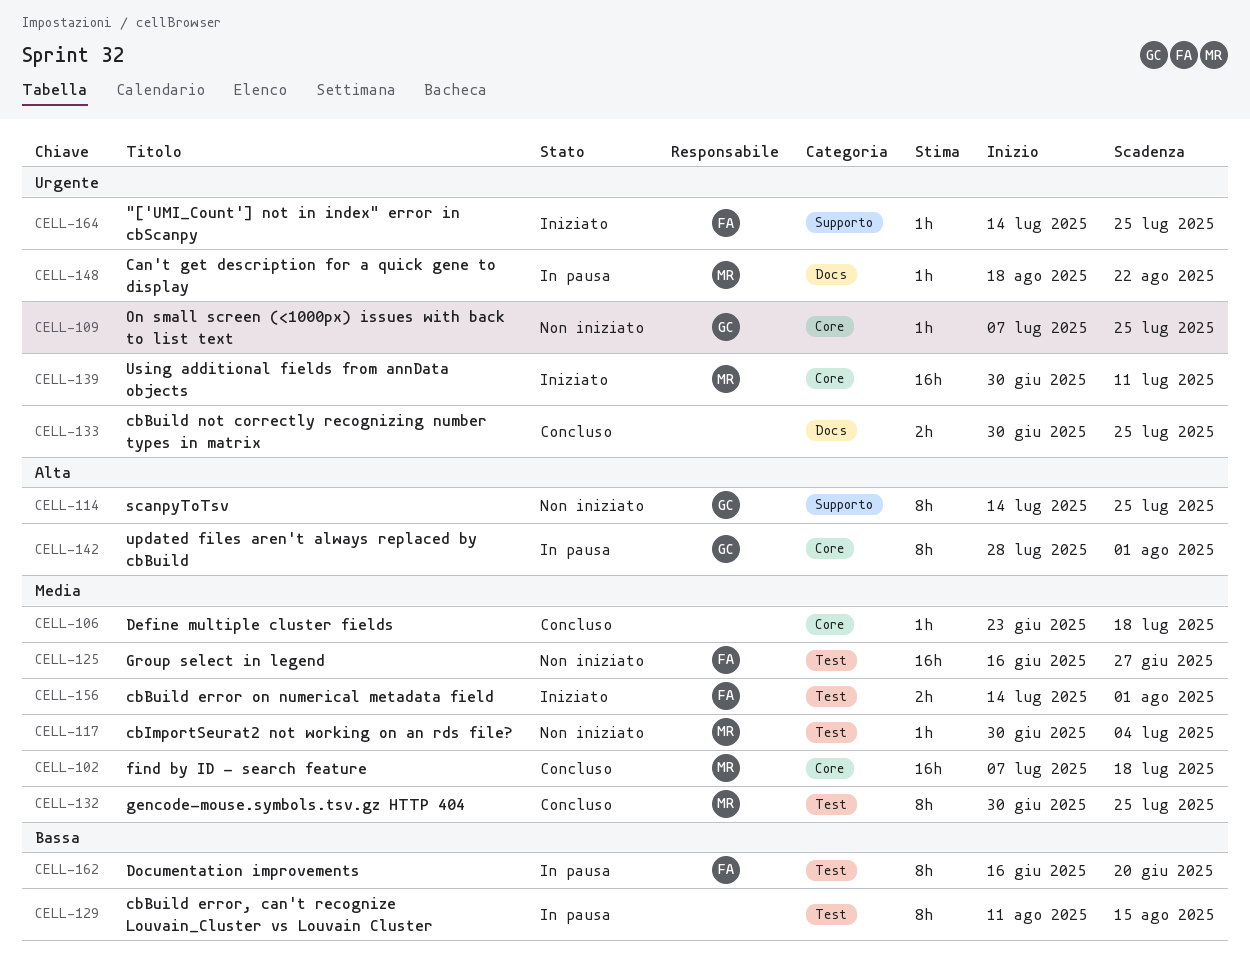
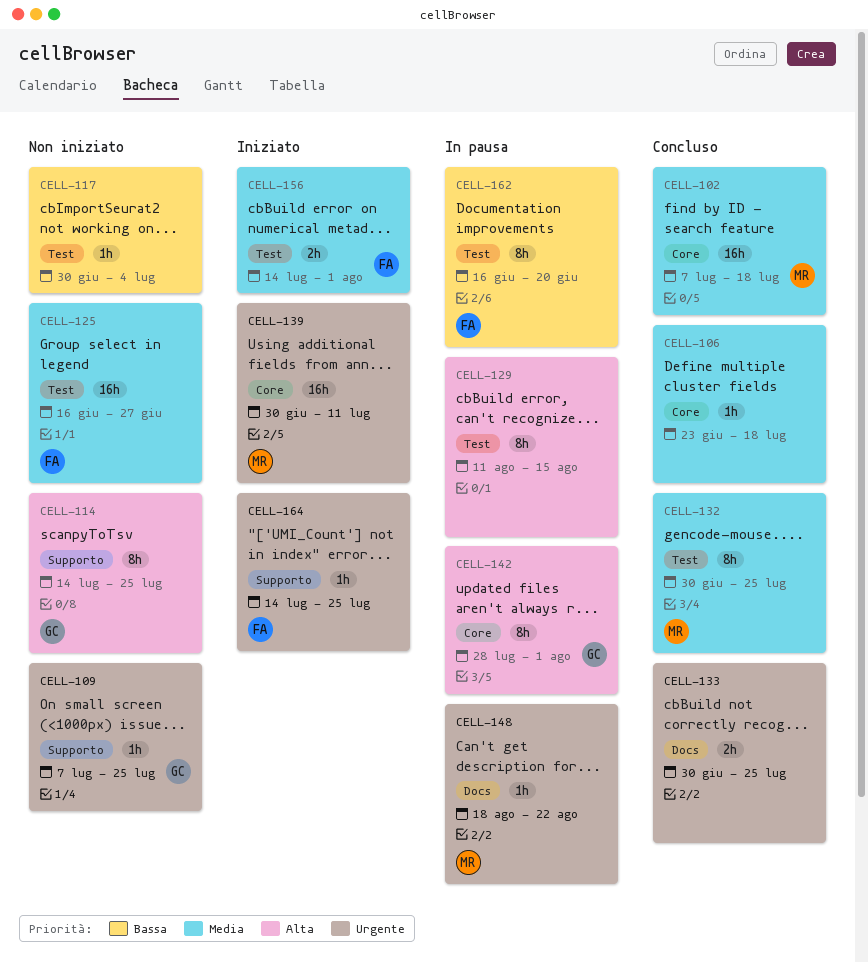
CELL-109, label: Core -> Supporto
CELL-117, owner: MR -> none
CELL-117, priority: Media -> Bassa
CELL-129, priority: Bassa -> Alta

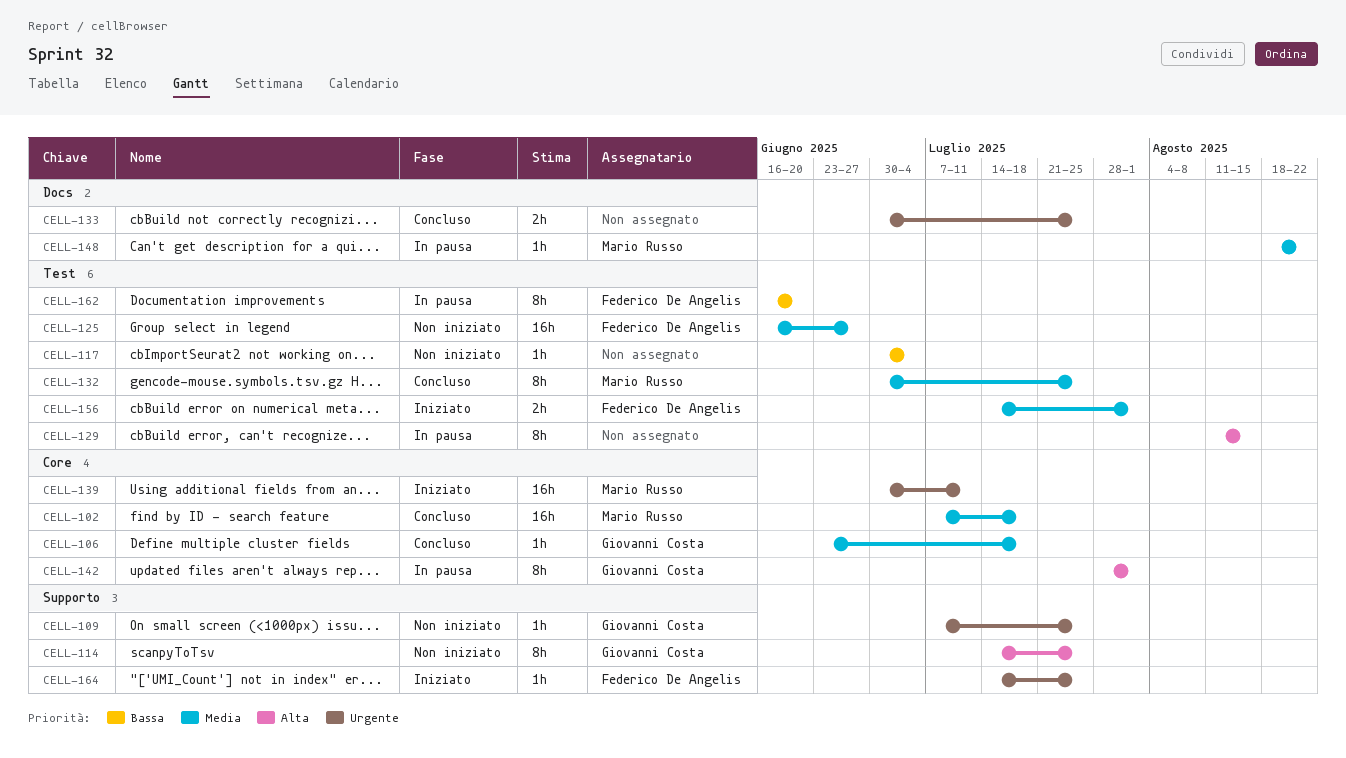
CELL-106, owner: none -> Giovanni Costa
CELL-148, priority: Urgente -> Media

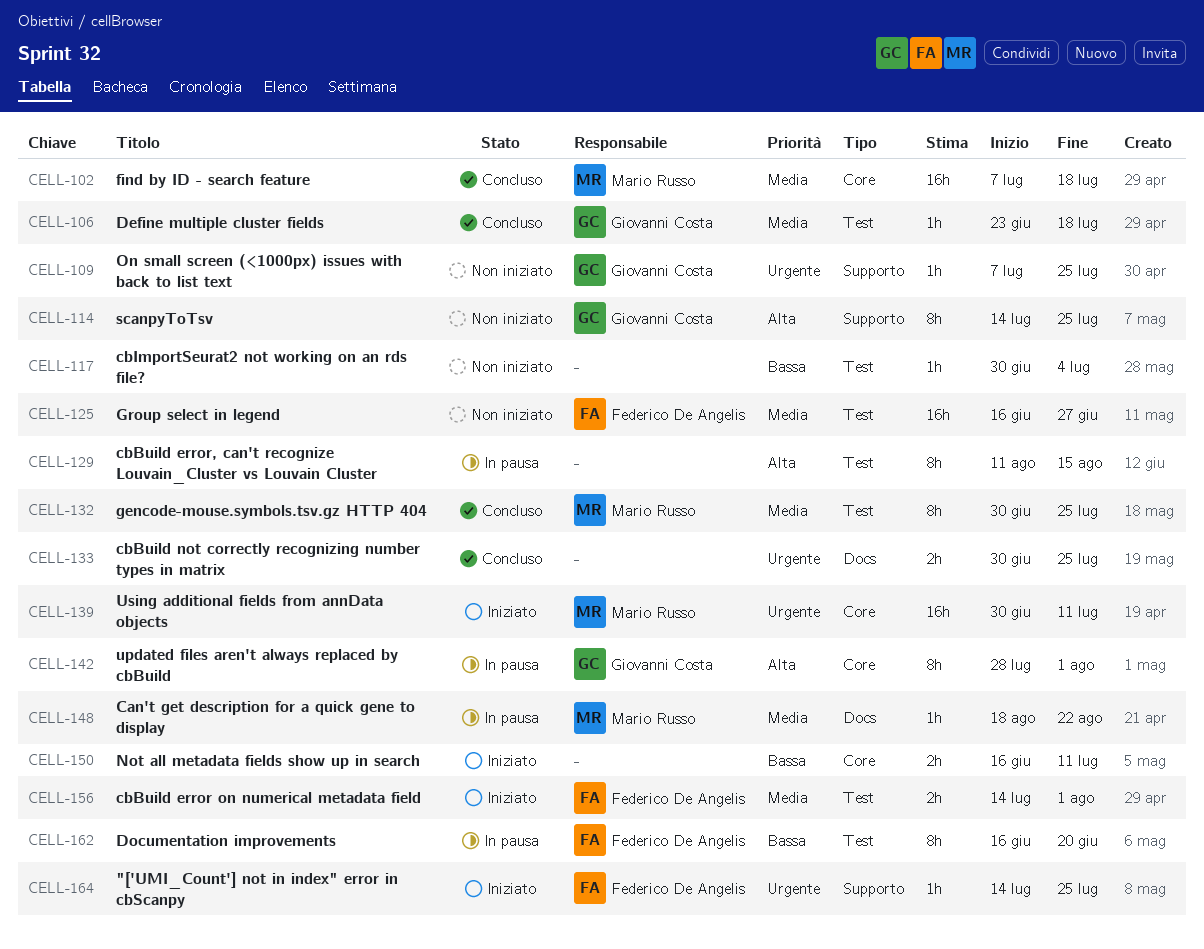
CELL-106, label: Core -> Test
CELL-150: none -> present

